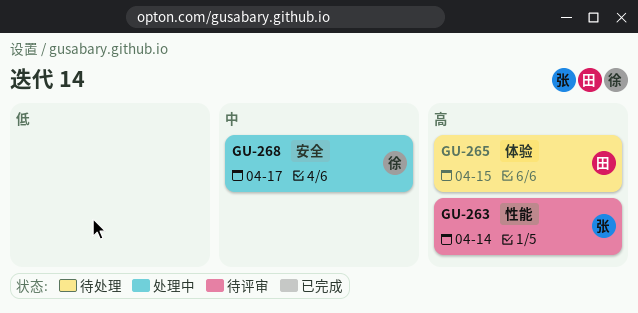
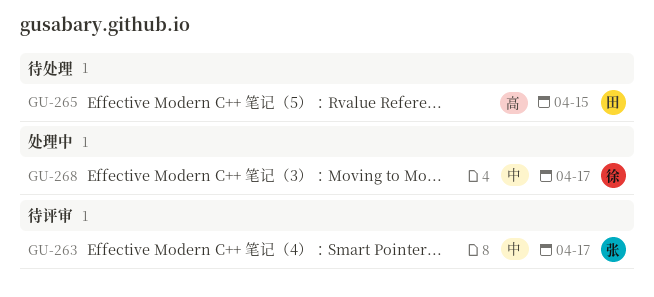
GU-263, priority: 高 -> 中
GU-263, due: Apr 14 -> Apr 17

